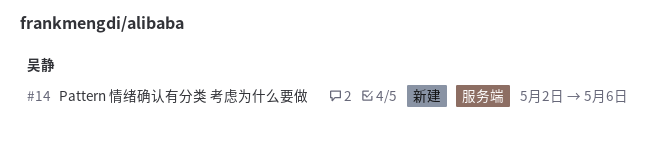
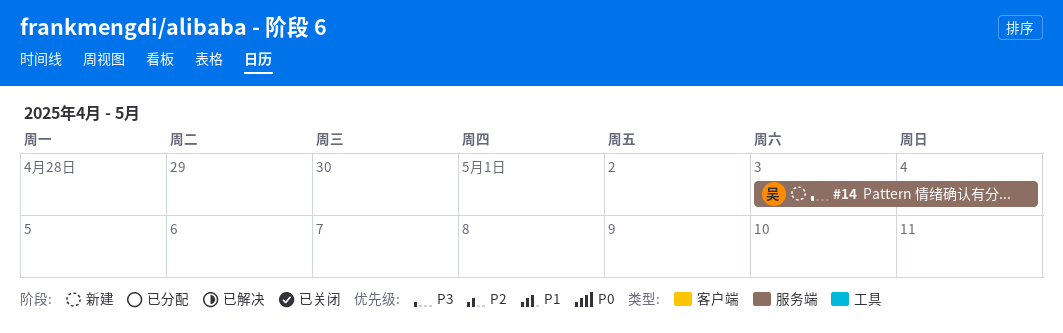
#14, start: May 2 -> May 3
#14, due: May 6 -> May 4

